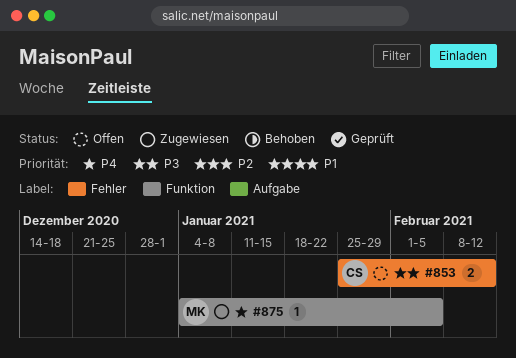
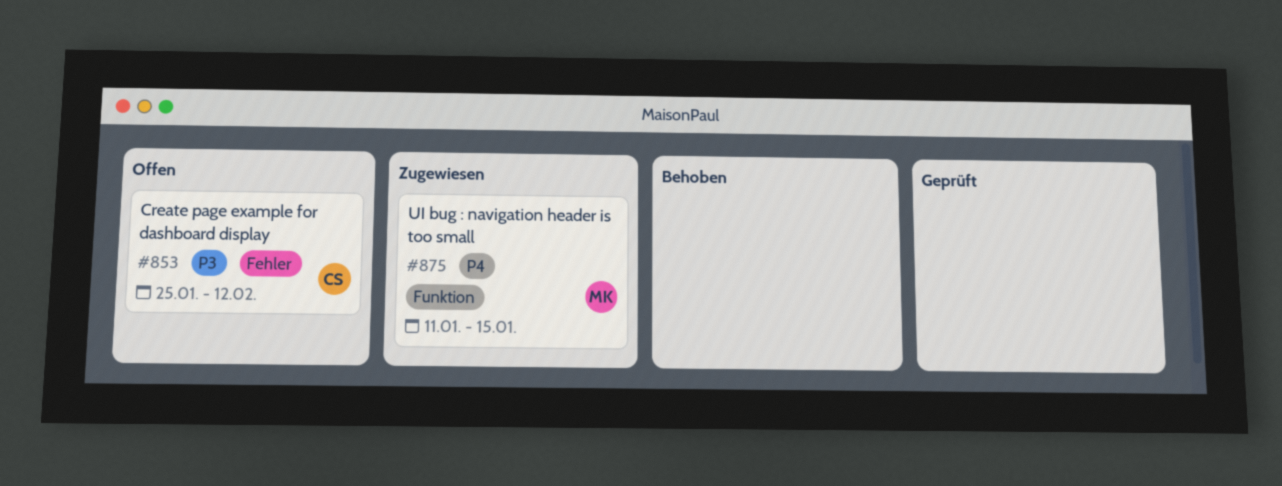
#875, start: Jan 4 -> Jan 11
#875, due: Feb 5 -> Jan 15

